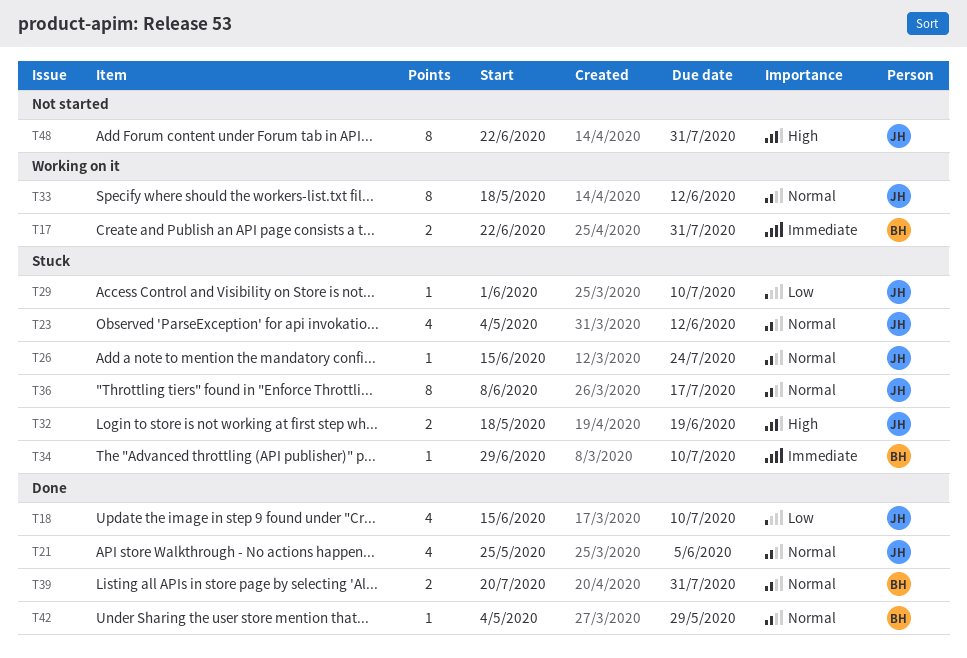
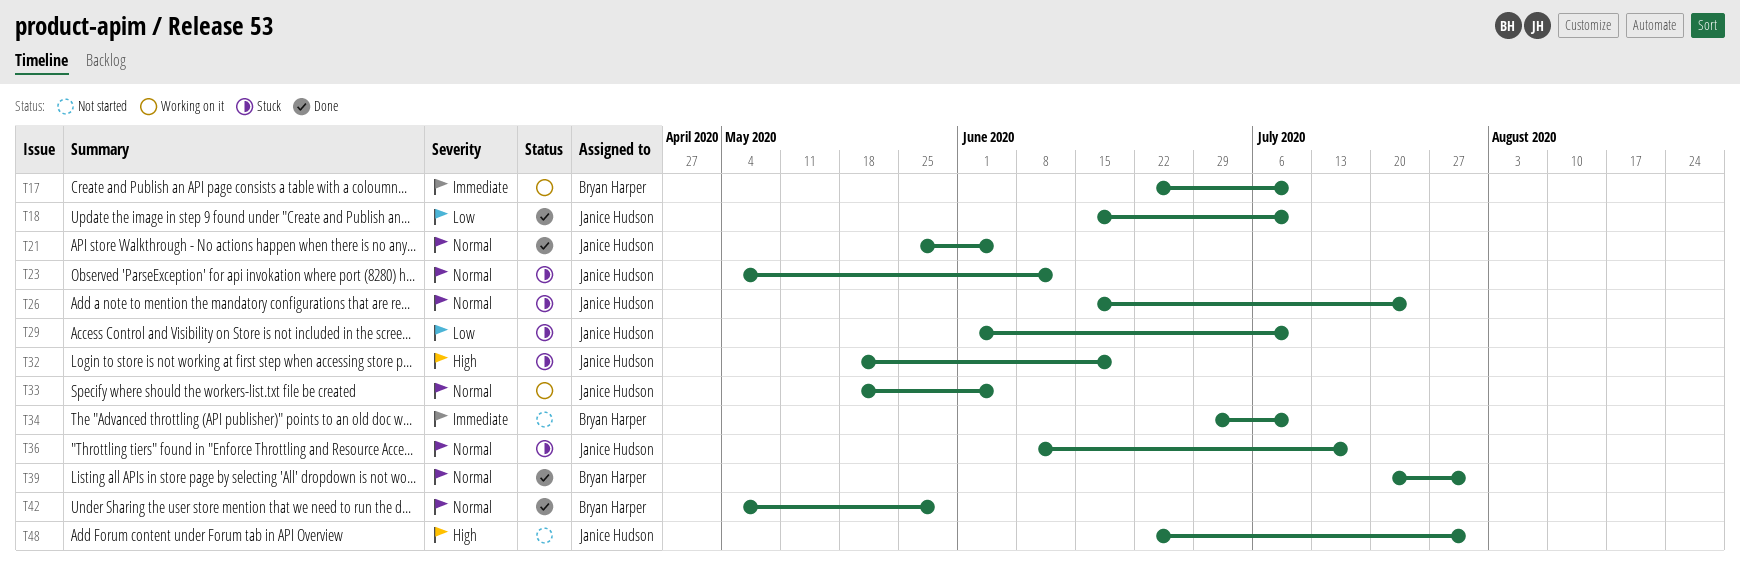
T17, due: Jul 31 -> Jul 10
T33, due: Jun 12 -> Jun 5
T34, status: Stuck -> Not started

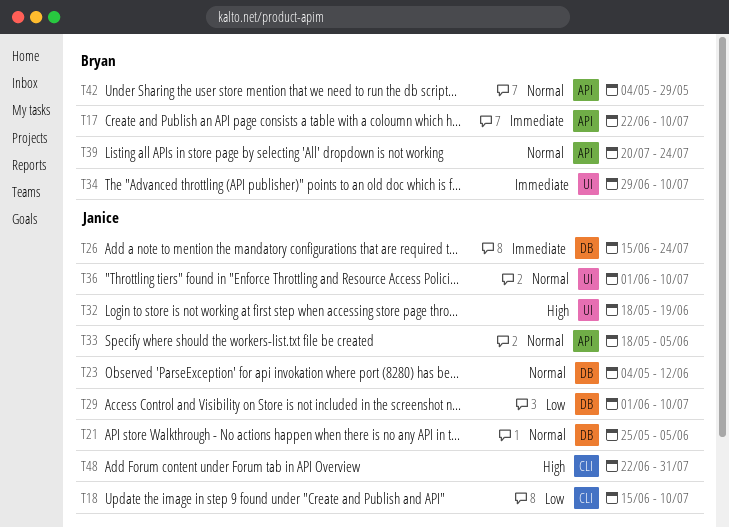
T26, priority: Normal -> Immediate
T36, start: Jun 8 -> Jun 1
T36, due: Jul 17 -> Jul 10
T39, due: Jul 31 -> Jul 24

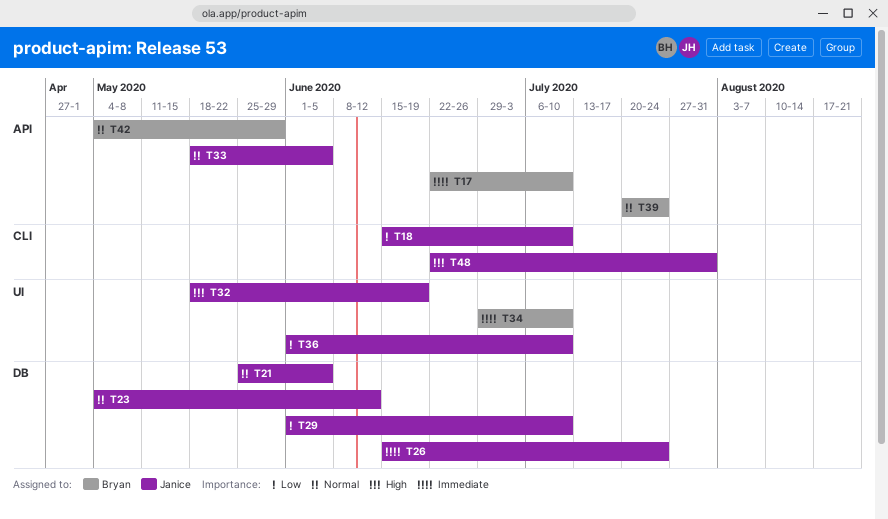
T36, priority: Normal -> Low

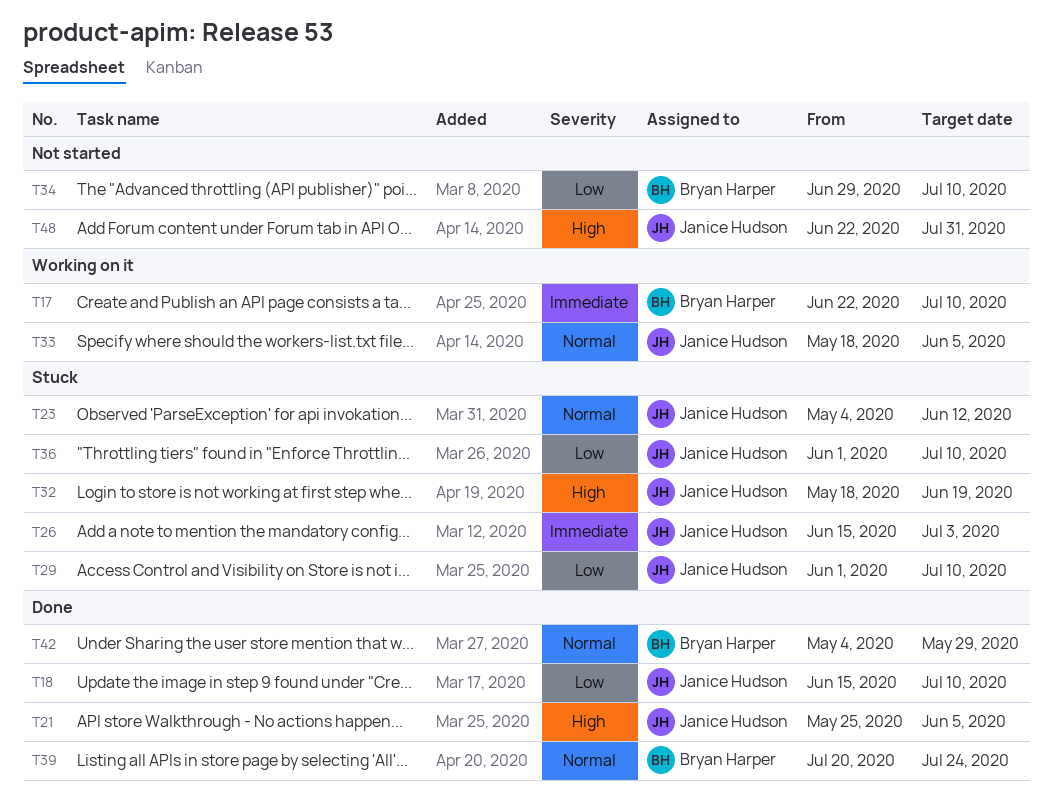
T21, priority: Normal -> High
T26, due: Jul 24 -> Jul 3
T34, priority: Immediate -> Low

